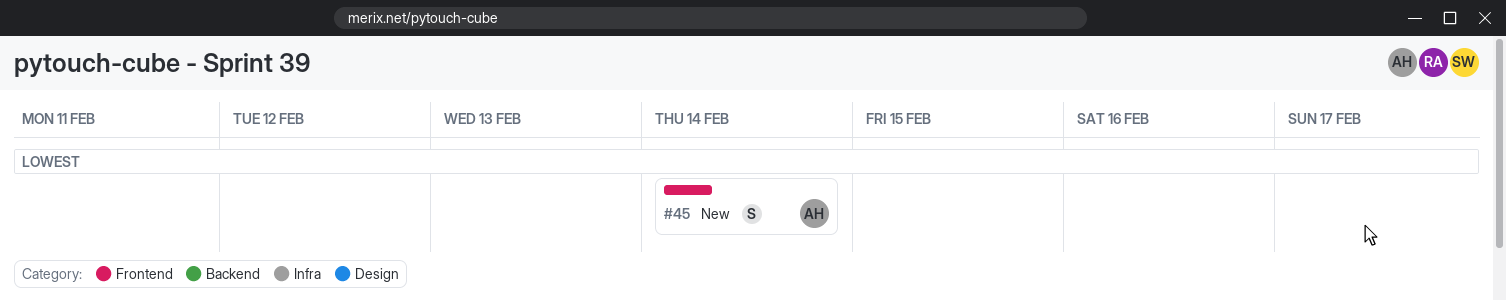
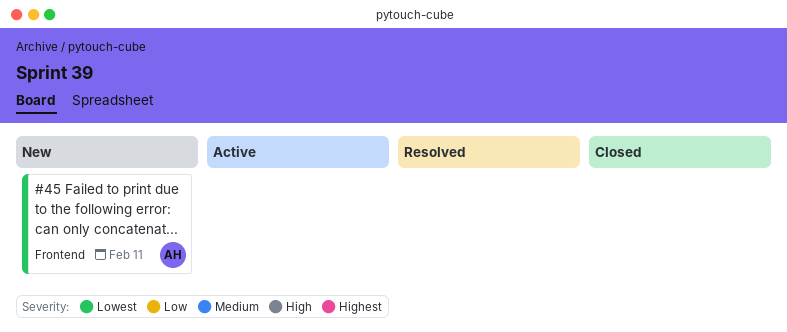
#45, due: Feb 14 -> Feb 11

